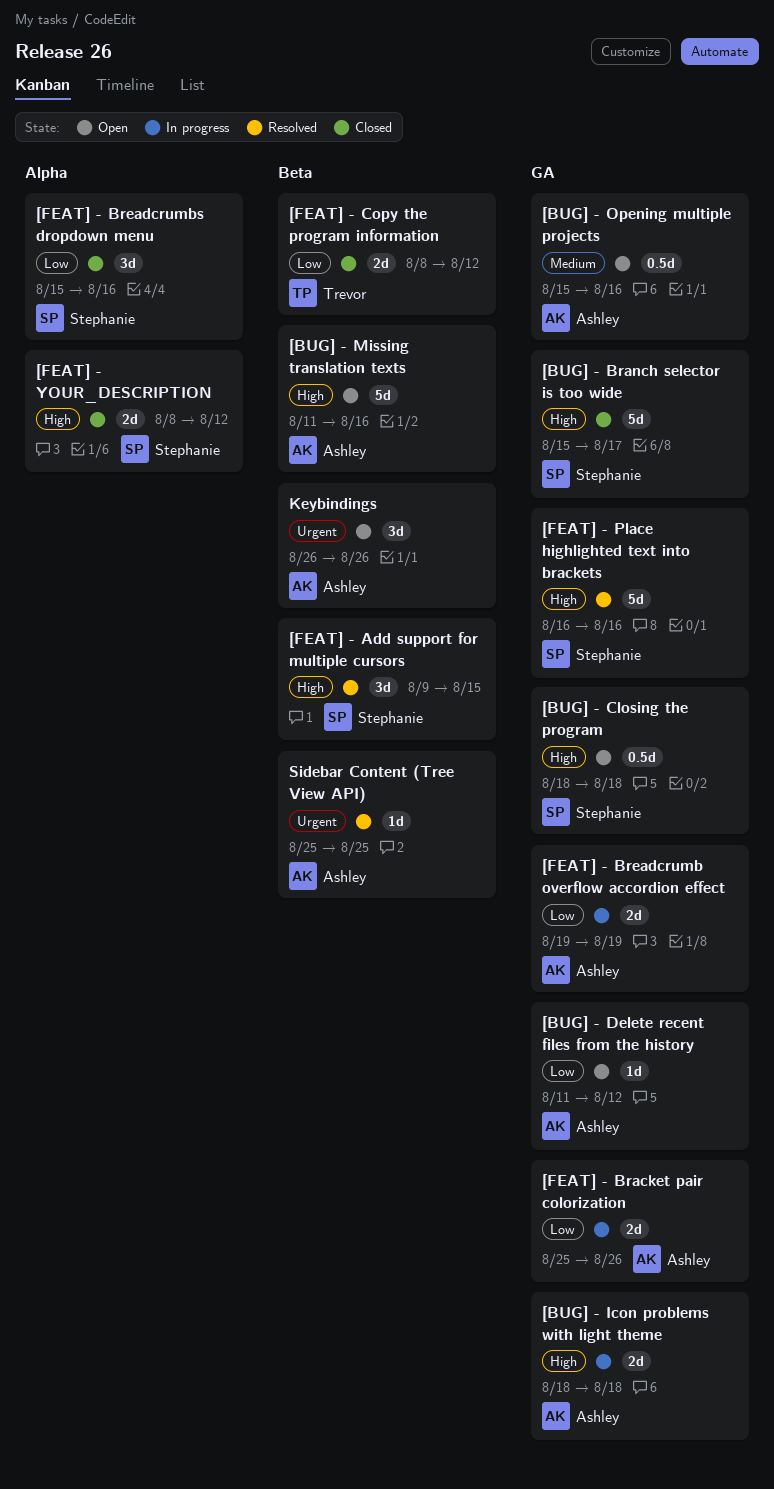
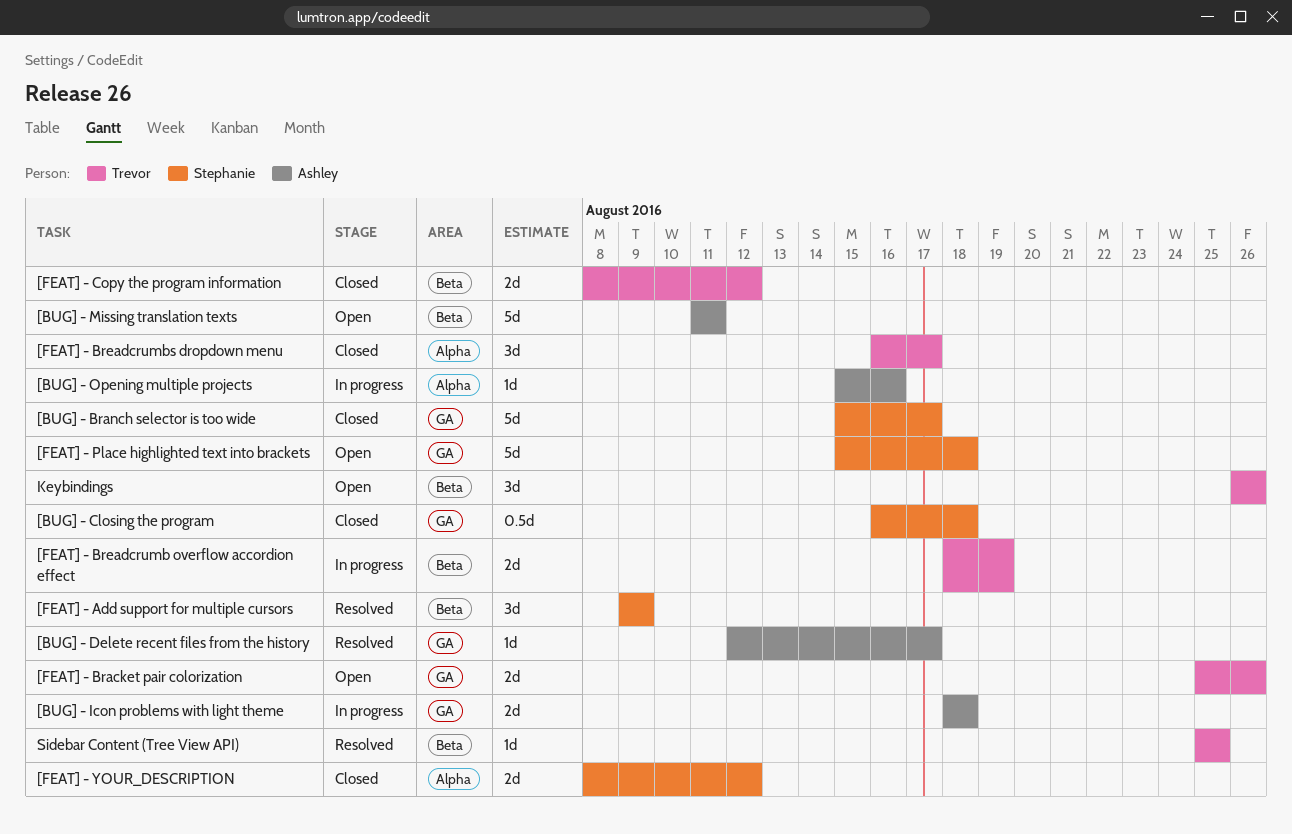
[BUG] - Closing the program, status: Open -> Closed
[BUG] - Closing the program, start: Aug 18 -> Aug 16
[BUG] - Delete recent files from the history, status: Open -> Resolved
[BUG] - Delete recent files from the history, start: Aug 11 -> Aug 12
[BUG] - Delete recent files from the history, due: Aug 12 -> Aug 17
[BUG] - Missing translation texts, due: Aug 16 -> Aug 11
[BUG] - Opening multiple projects, status: Open -> In progress
[BUG] - Opening multiple projects, label: GA -> Alpha
[BUG] - Opening multiple projects, estimate: 0.5d -> 1d
[FEAT] - Add support for multiple cursors, due: Aug 15 -> Aug 9
[FEAT] - Bracket pair colorization, status: In progress -> Open
[FEAT] - Bracket pair colorization, owner: Ashley -> Trevor
[FEAT] - Breadcrumb overflow accordion effect, owner: Ashley -> Trevor
[FEAT] - Breadcrumb overflow accordion effect, label: GA -> Beta
[FEAT] - Breadcrumb overflow accordion effect, start: Aug 19 -> Aug 18
[FEAT] - Breadcrumbs dropdown menu, owner: Stephanie -> Trevor
[FEAT] - Breadcrumbs dropdown menu, start: Aug 15 -> Aug 16
[FEAT] - Breadcrumbs dropdown menu, due: Aug 16 -> Aug 17
[FEAT] - Place highlighted text into brackets, status: Resolved -> Open
[FEAT] - Place highlighted text into brackets, start: Aug 16 -> Aug 15
[FEAT] - Place highlighted text into brackets, due: Aug 16 -> Aug 18
Keybindings, owner: Ashley -> Trevor
Sidebar Content (Tree View API), owner: Ashley -> Trevor

